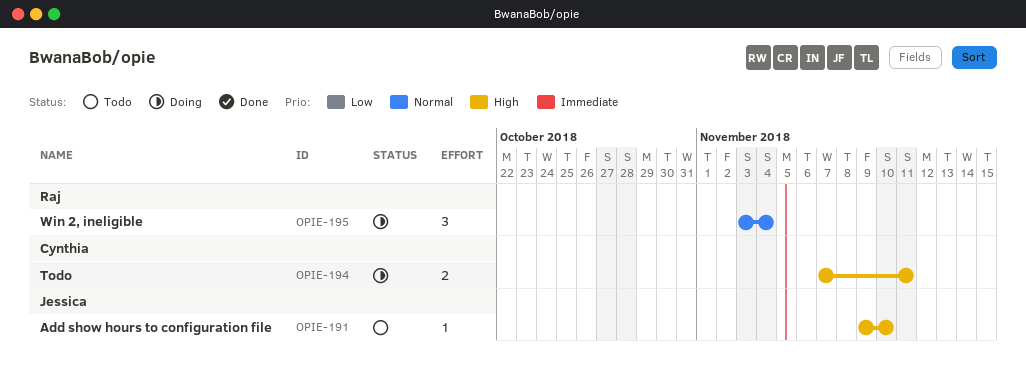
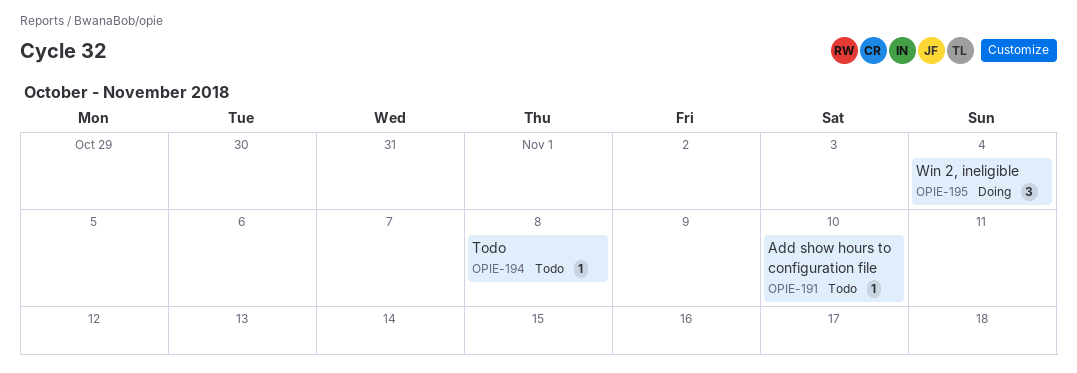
OPIE-194, status: Doing -> Todo
OPIE-194, estimate: 2 -> 1
OPIE-194, due: Nov 11 -> Nov 8

